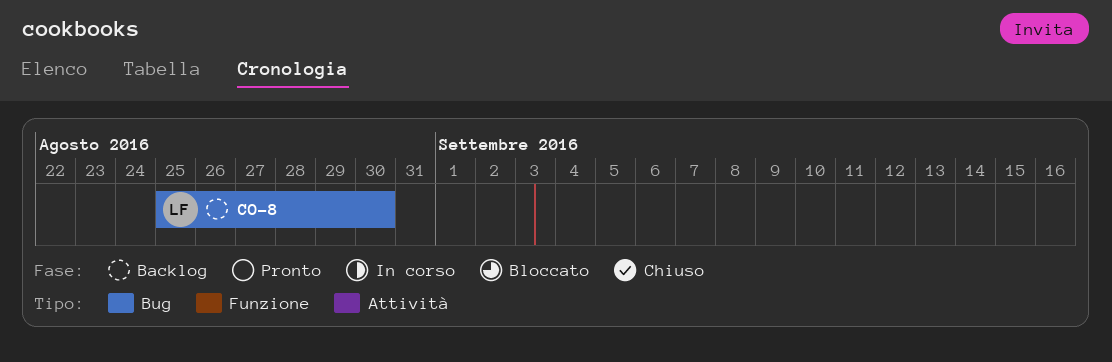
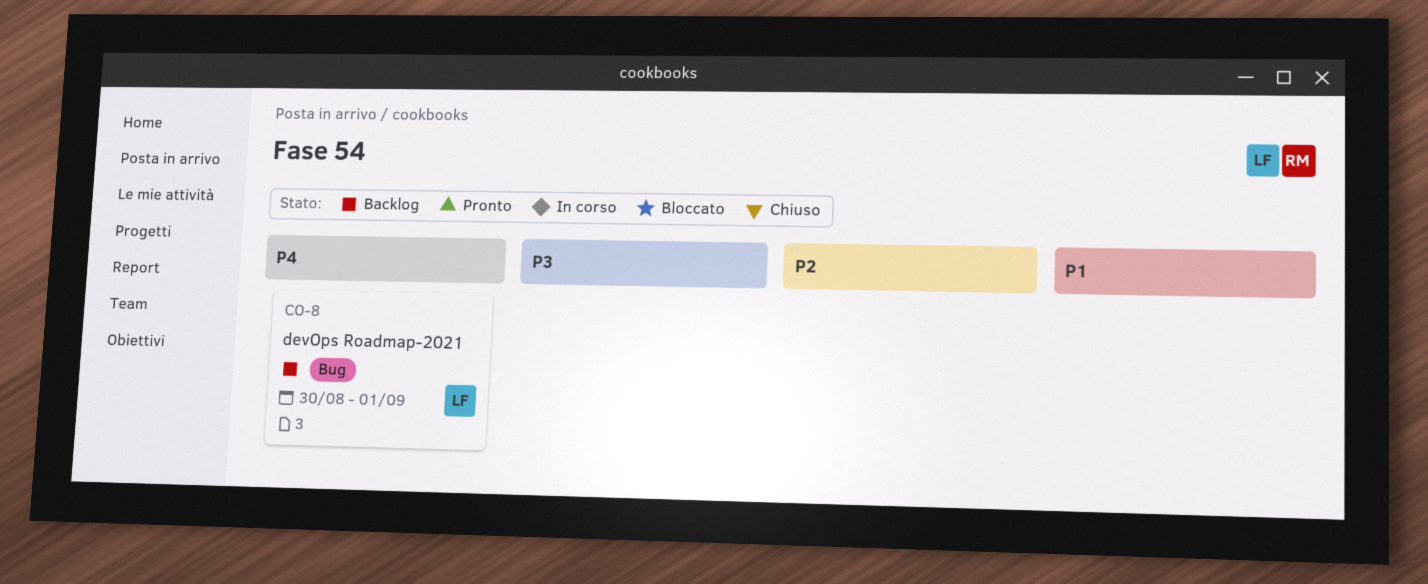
CO-8, start: Aug 25 -> Aug 30
CO-8, due: Aug 30 -> Sep 1

